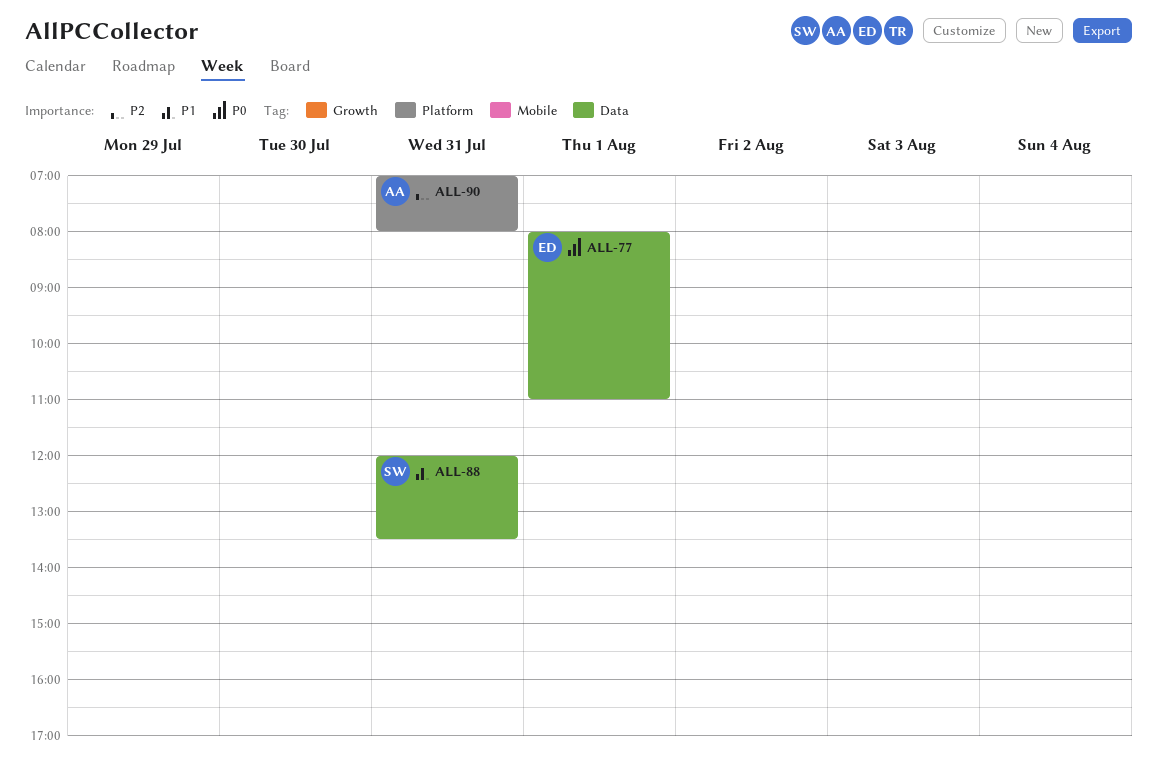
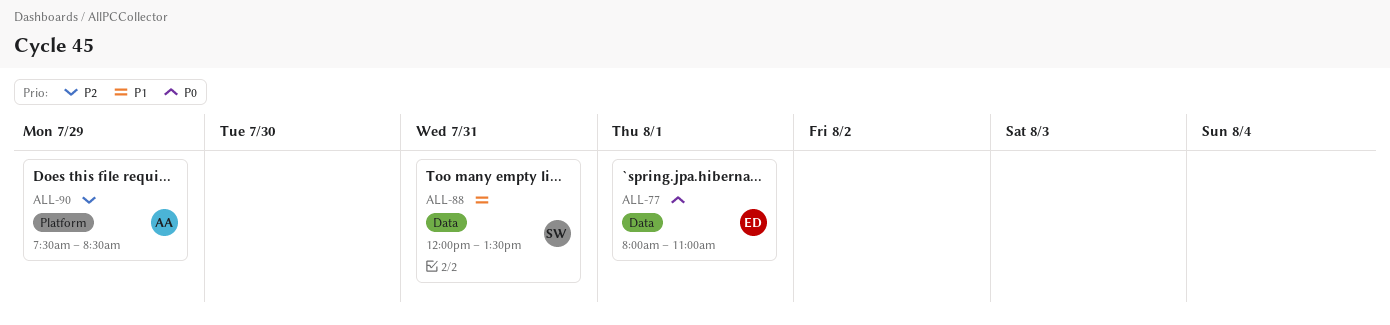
ALL-90, day: Jul 31 -> Jul 29
ALL-90, begins: 07:00 -> 07:30
ALL-90, ends: 08:00 -> 08:30

